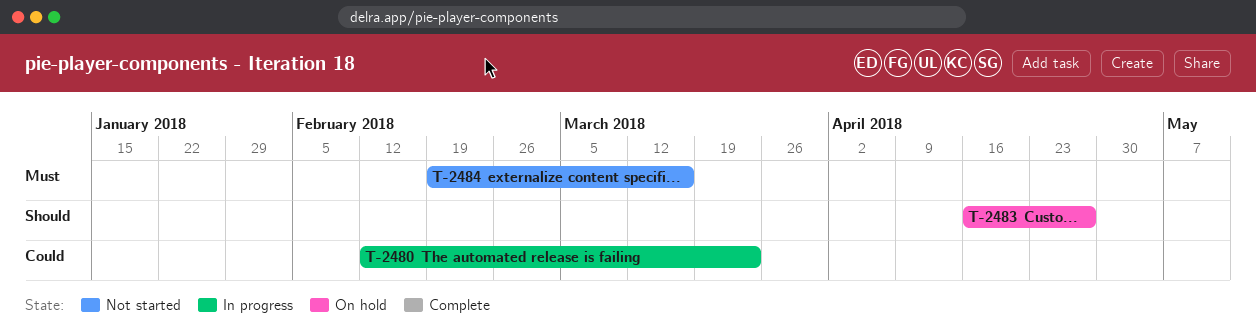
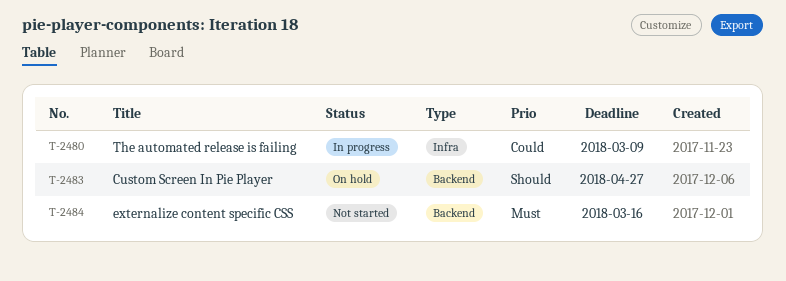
T-2480, due: Mar 23 -> Mar 9

